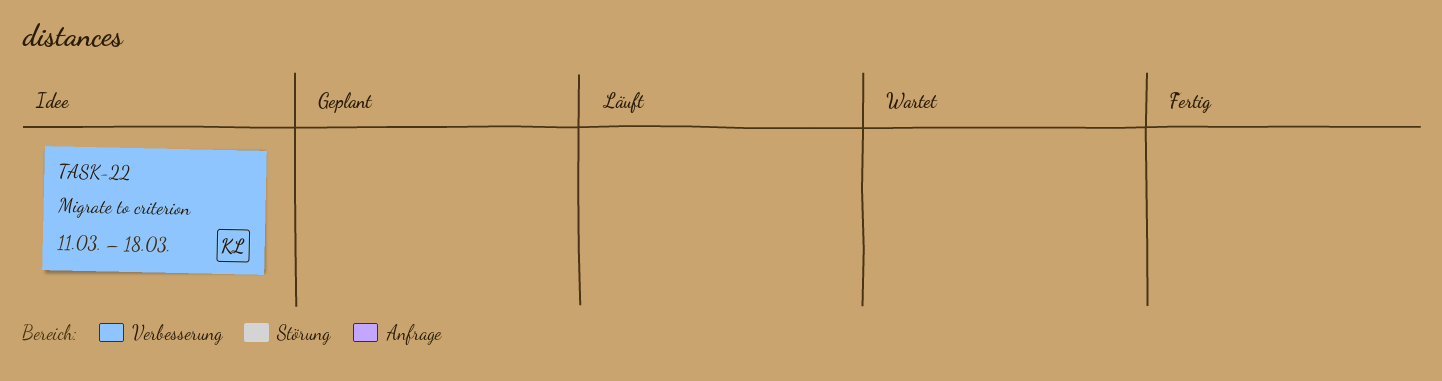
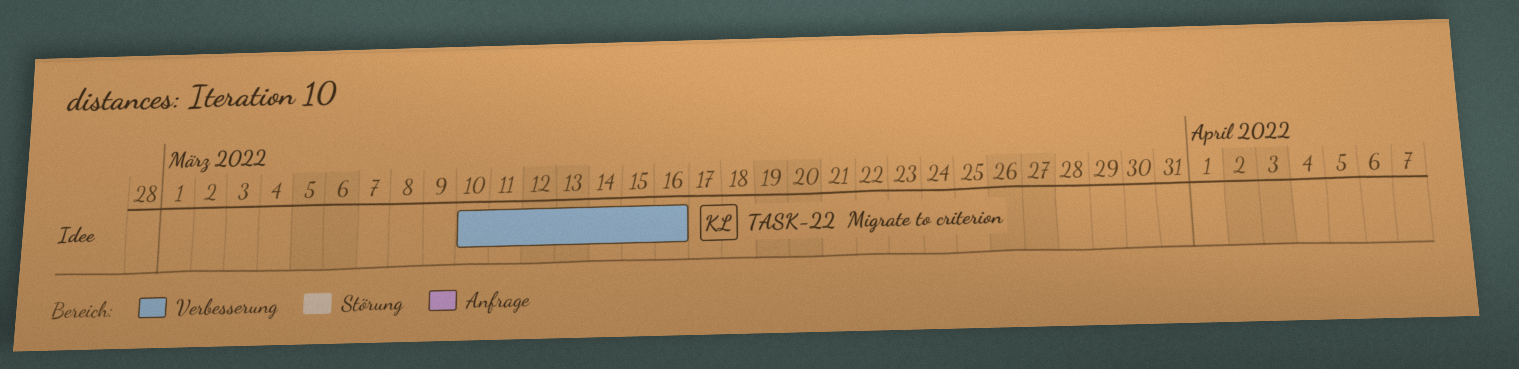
TASK-22, start: Mar 11 -> Mar 10
TASK-22, due: Mar 18 -> Mar 16

